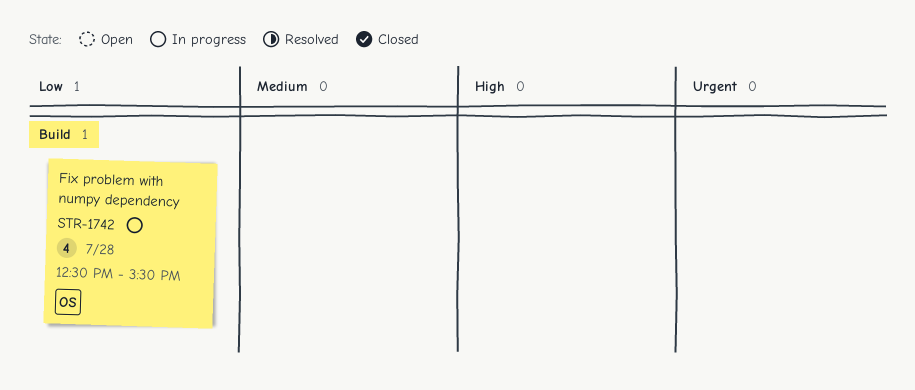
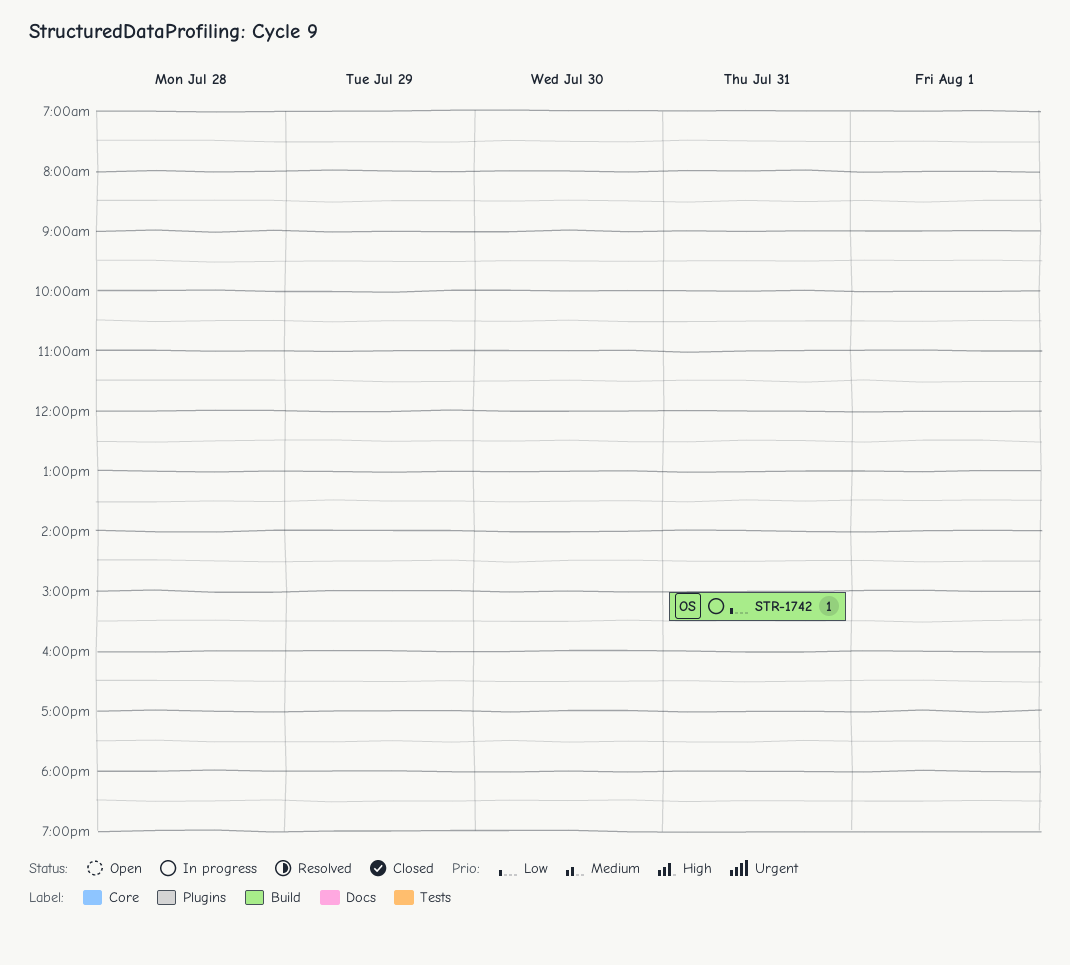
STR-1742, estimate: 4 -> 1
STR-1742, day: Jul 28 -> Jul 31
STR-1742, begins: 12:30 -> 15:00

